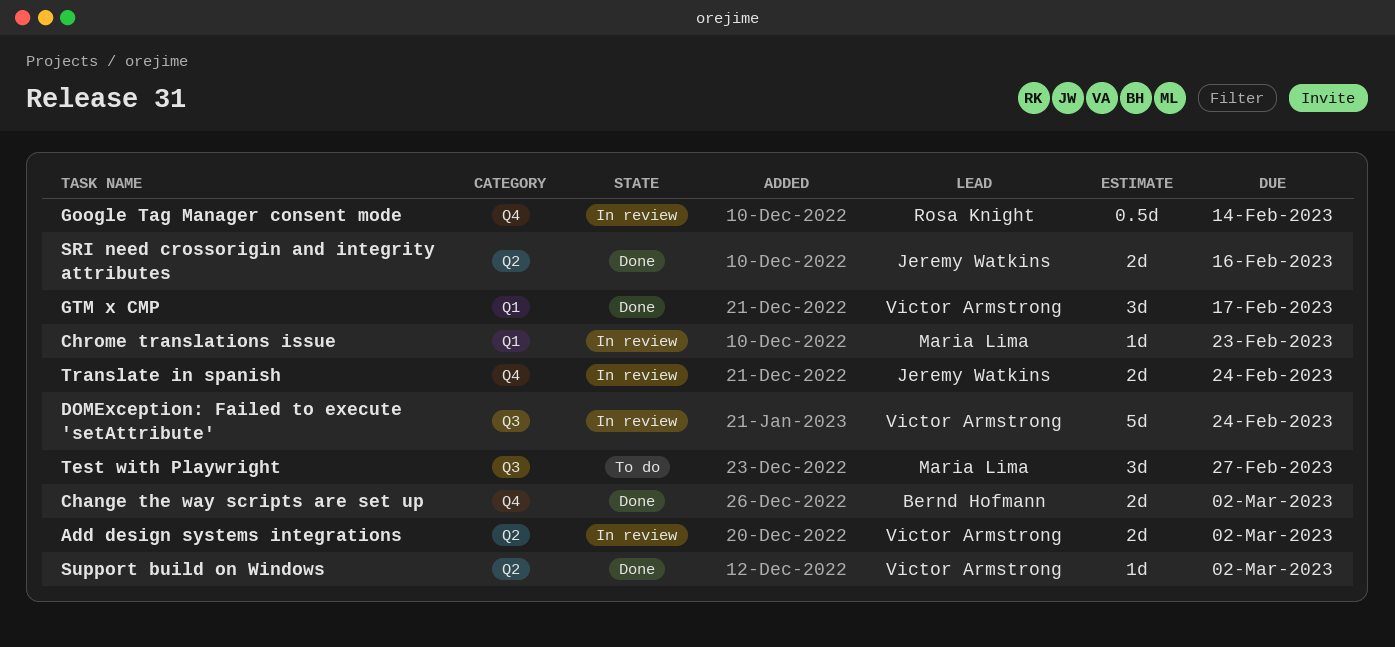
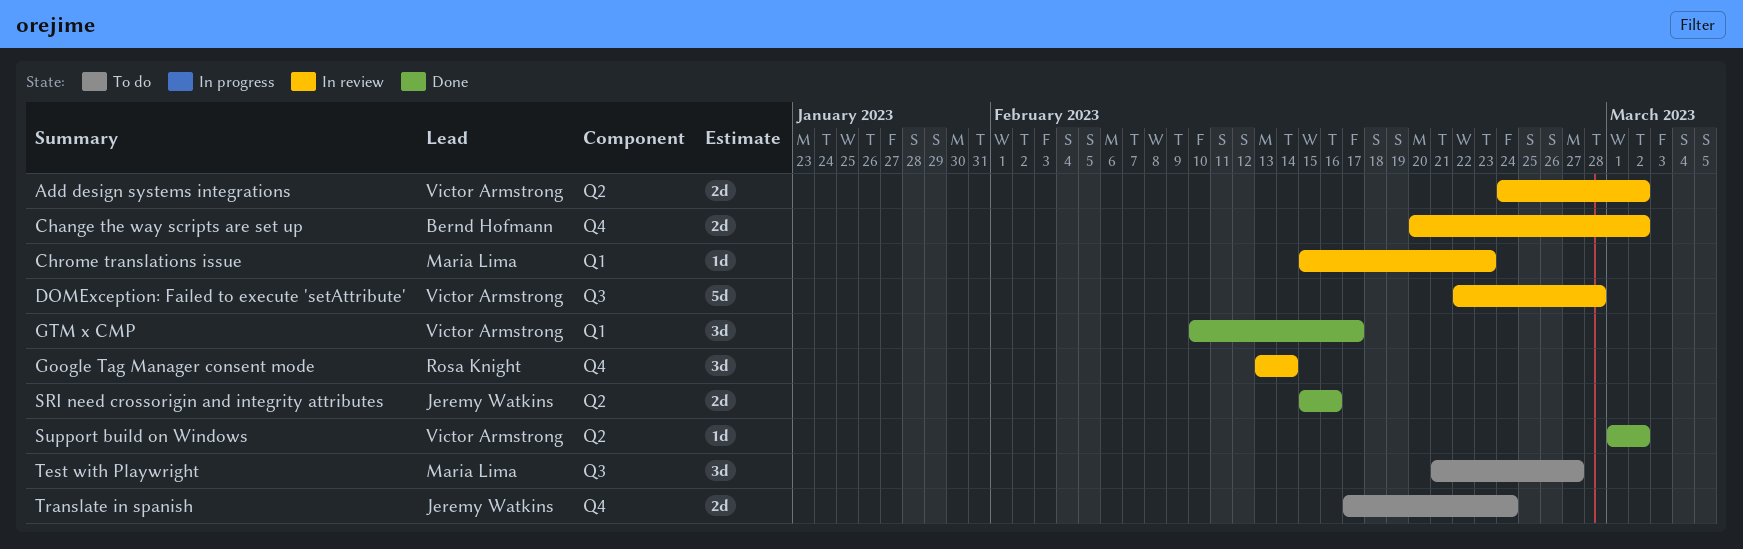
Change the way scripts are set up, status: Done -> In review
DOMException: Failed to execute 'setAttribute', due: Feb 24 -> Feb 28
Google Tag Manager consent mode, estimate: 0.5d -> 3d
Translate in spanish, status: In review -> To do

